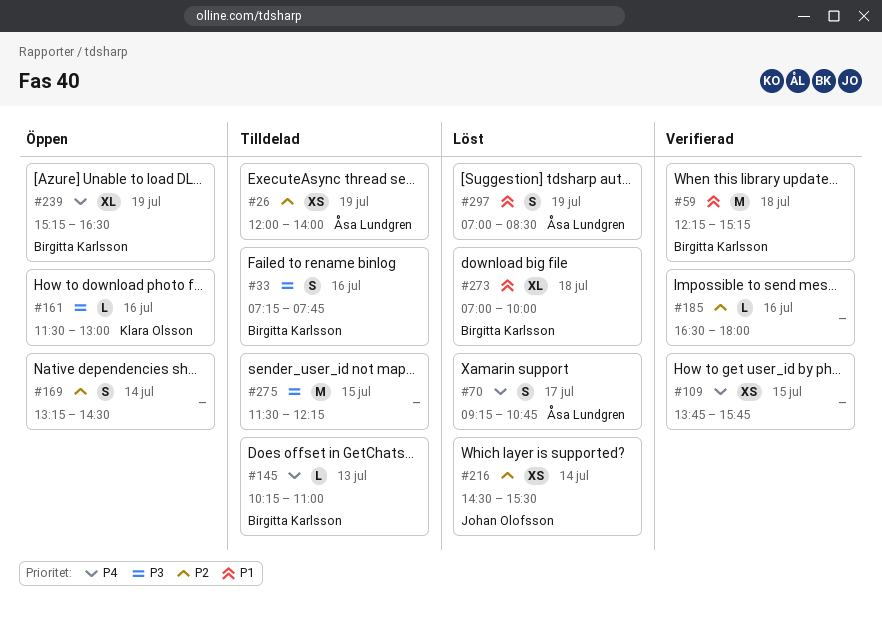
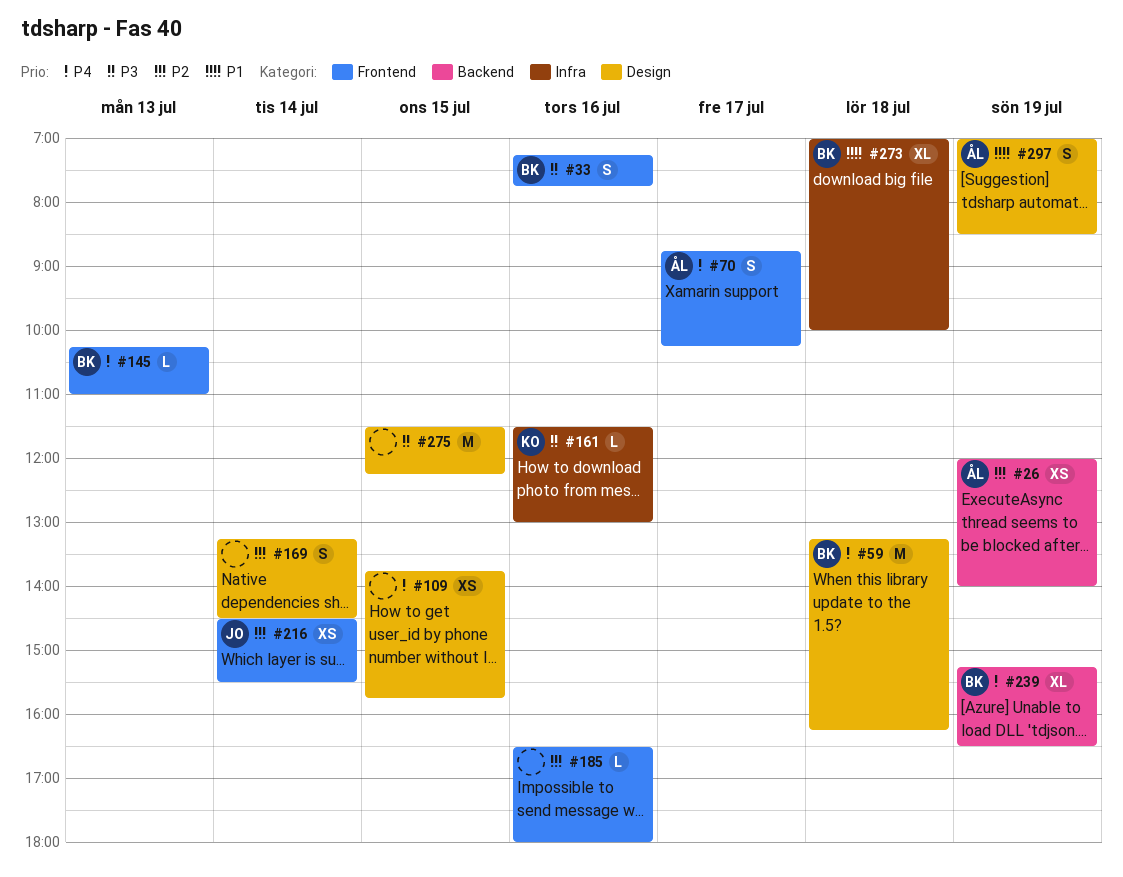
#59, priority: P1 -> P4
#59, begins: 12:15 -> 13:15
#59, ends: 15:15 -> 16:15
#70, begins: 09:15 -> 08:45
#70, ends: 10:45 -> 10:15

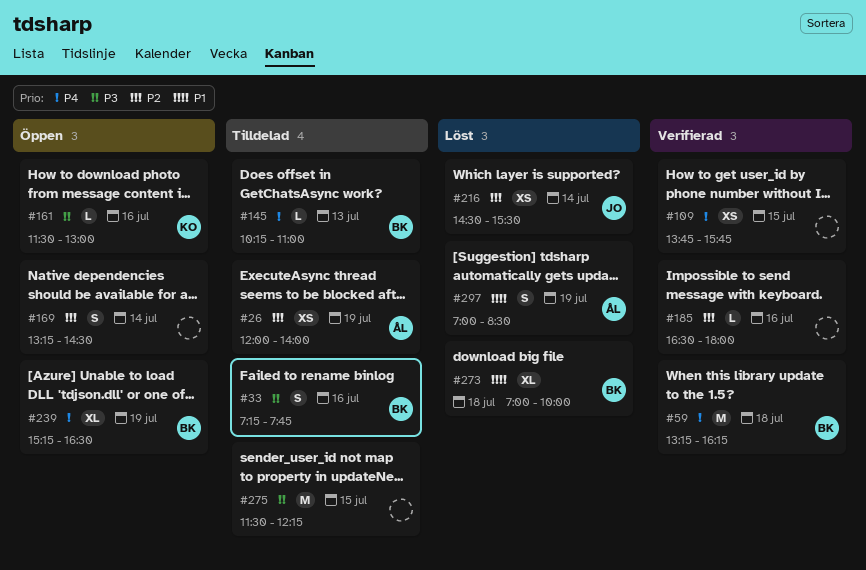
#70: present -> none

